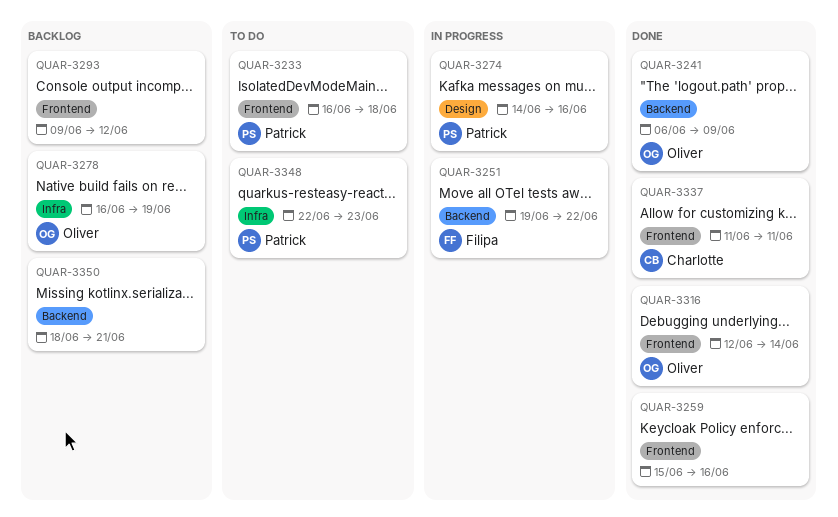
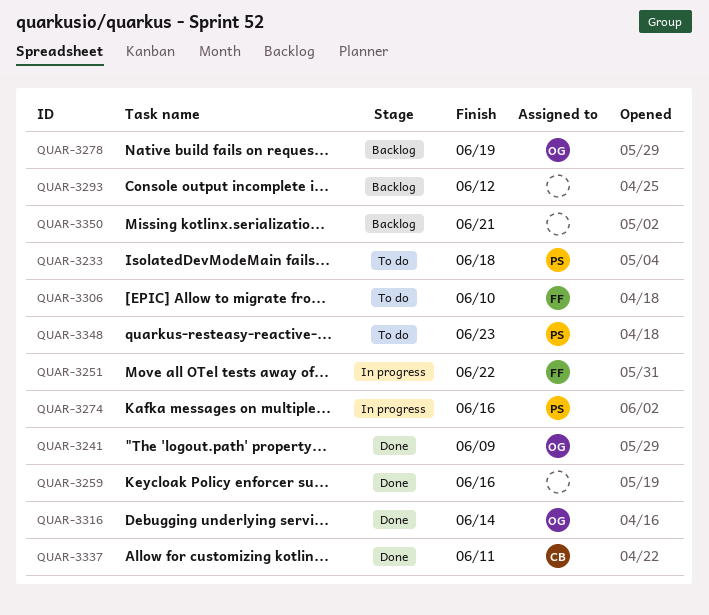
QUAR-3306: none -> present

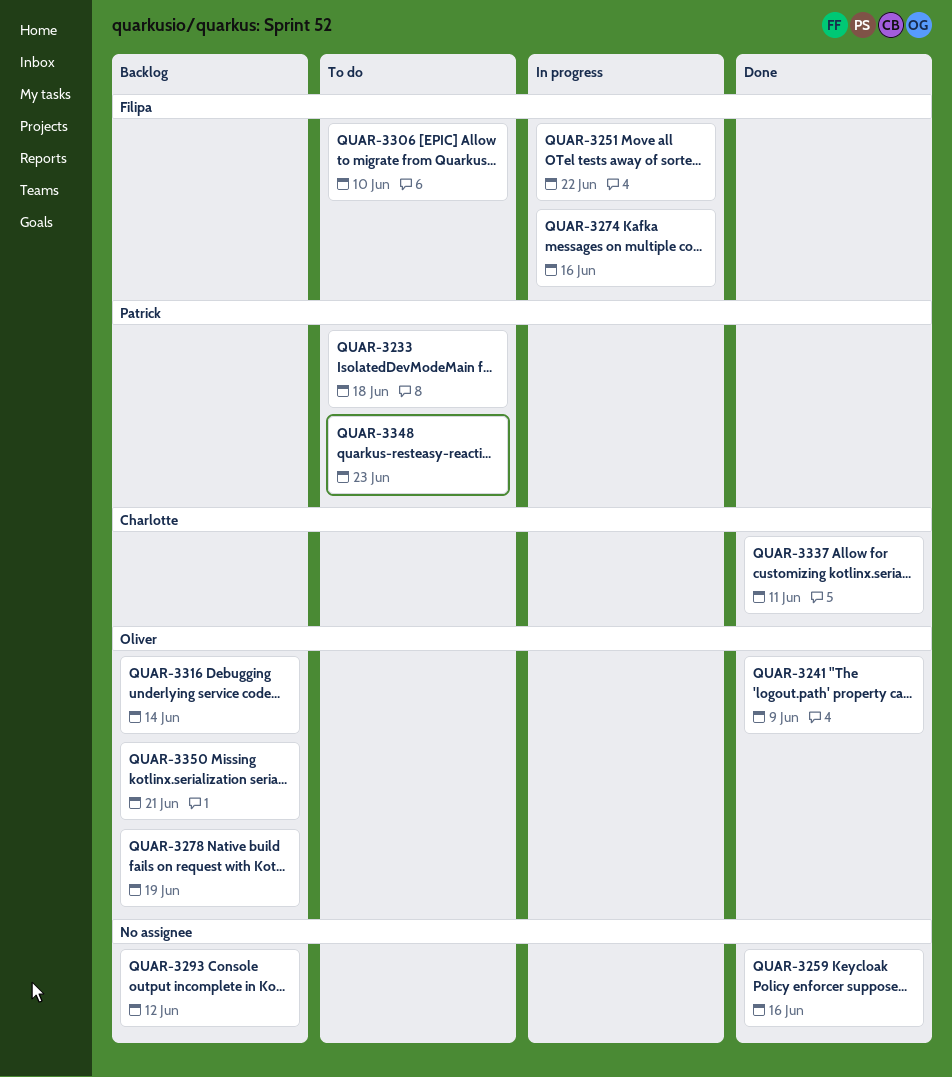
QUAR-3274, owner: Patrick -> Filipa
QUAR-3316, status: Done -> Backlog
QUAR-3350, owner: none -> Oliver

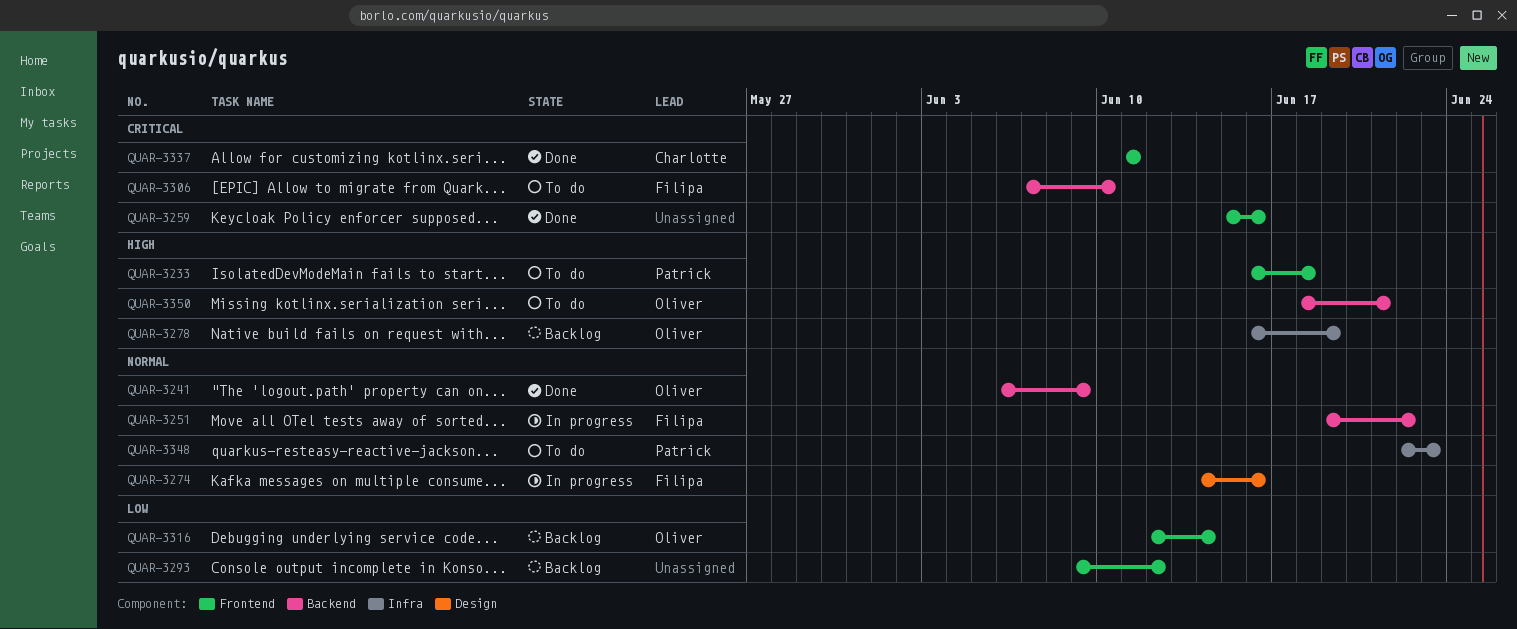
QUAR-3350, status: Backlog -> To do

